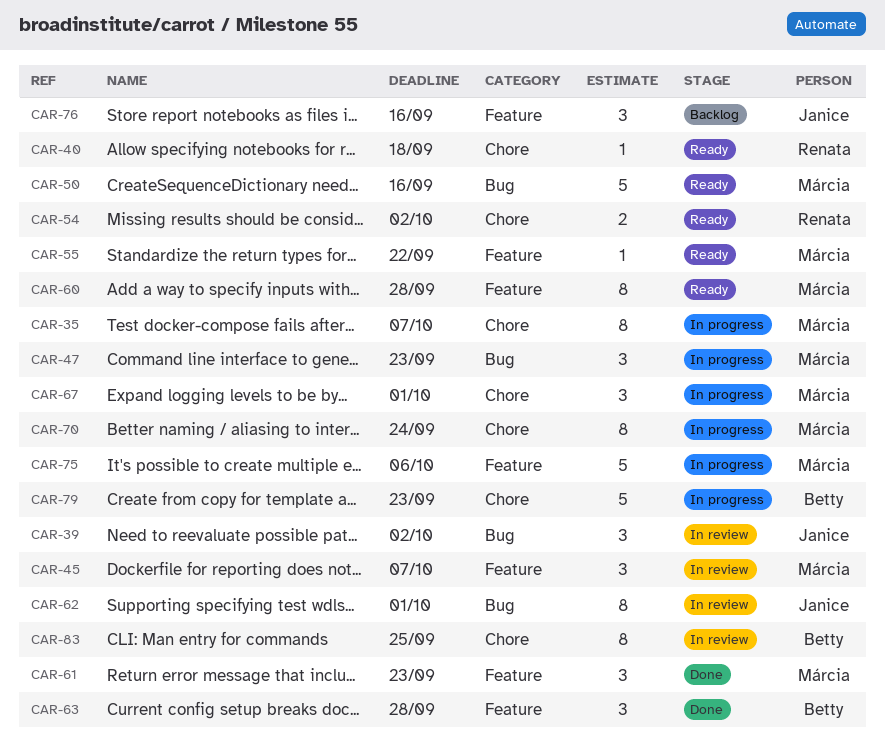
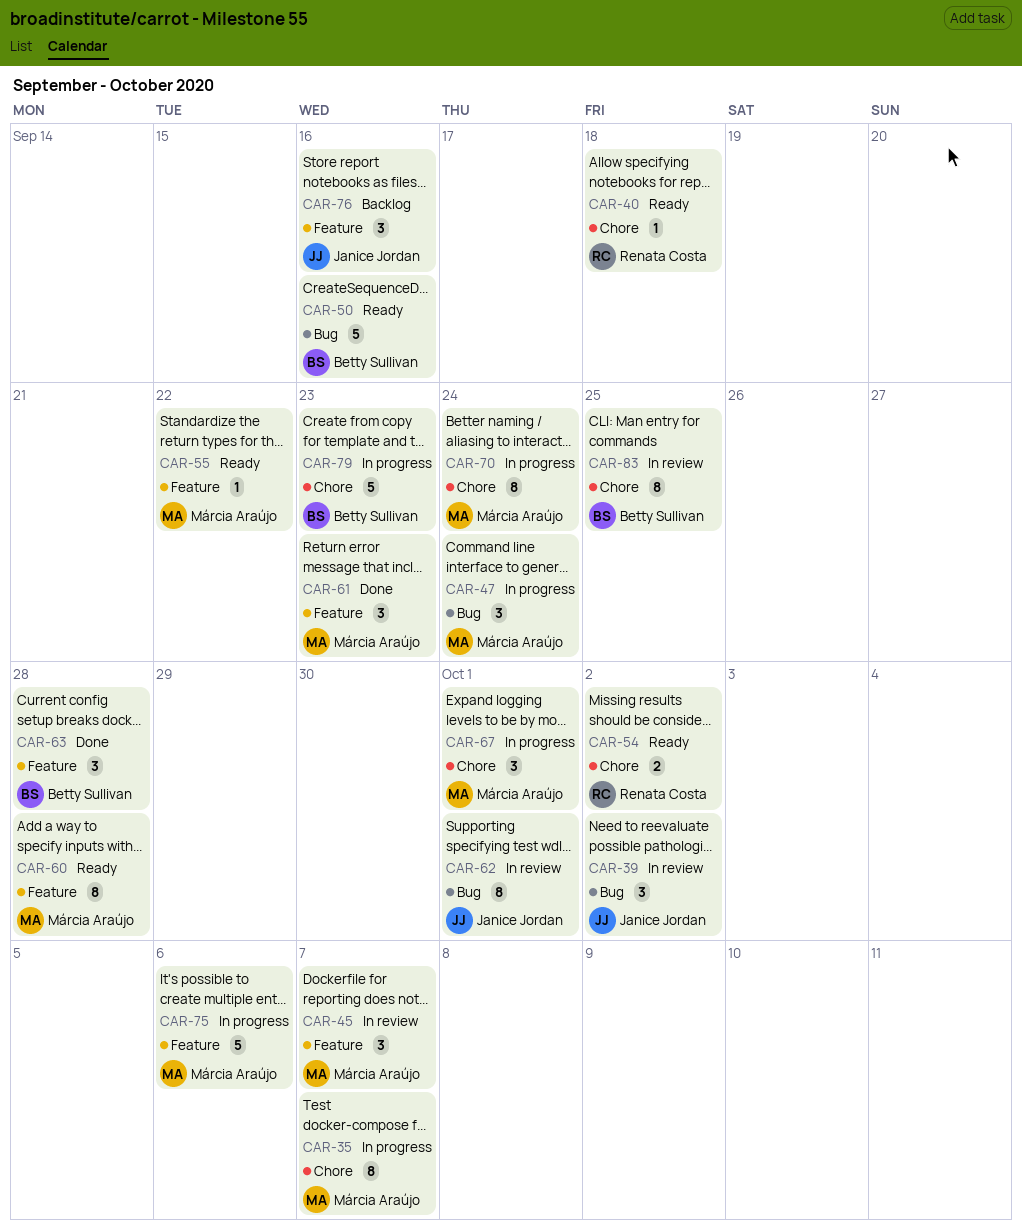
CAR-47, due: Sep 23 -> Sep 24
CAR-50, owner: Márcia Araújo -> Betty Sullivan

